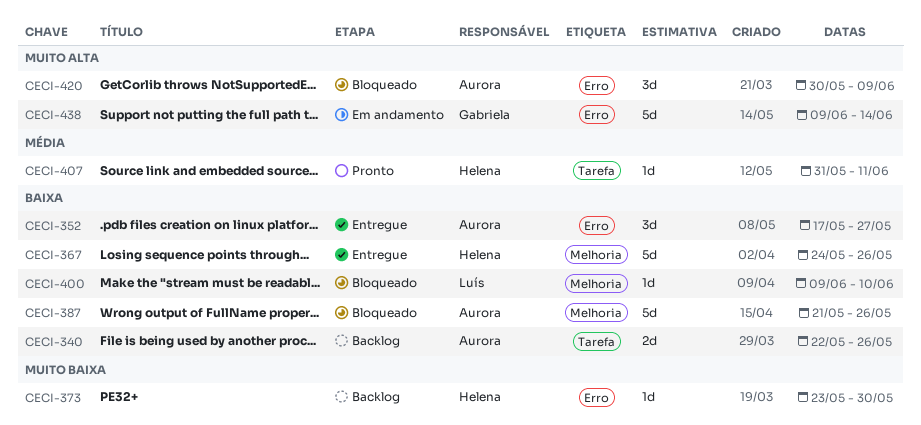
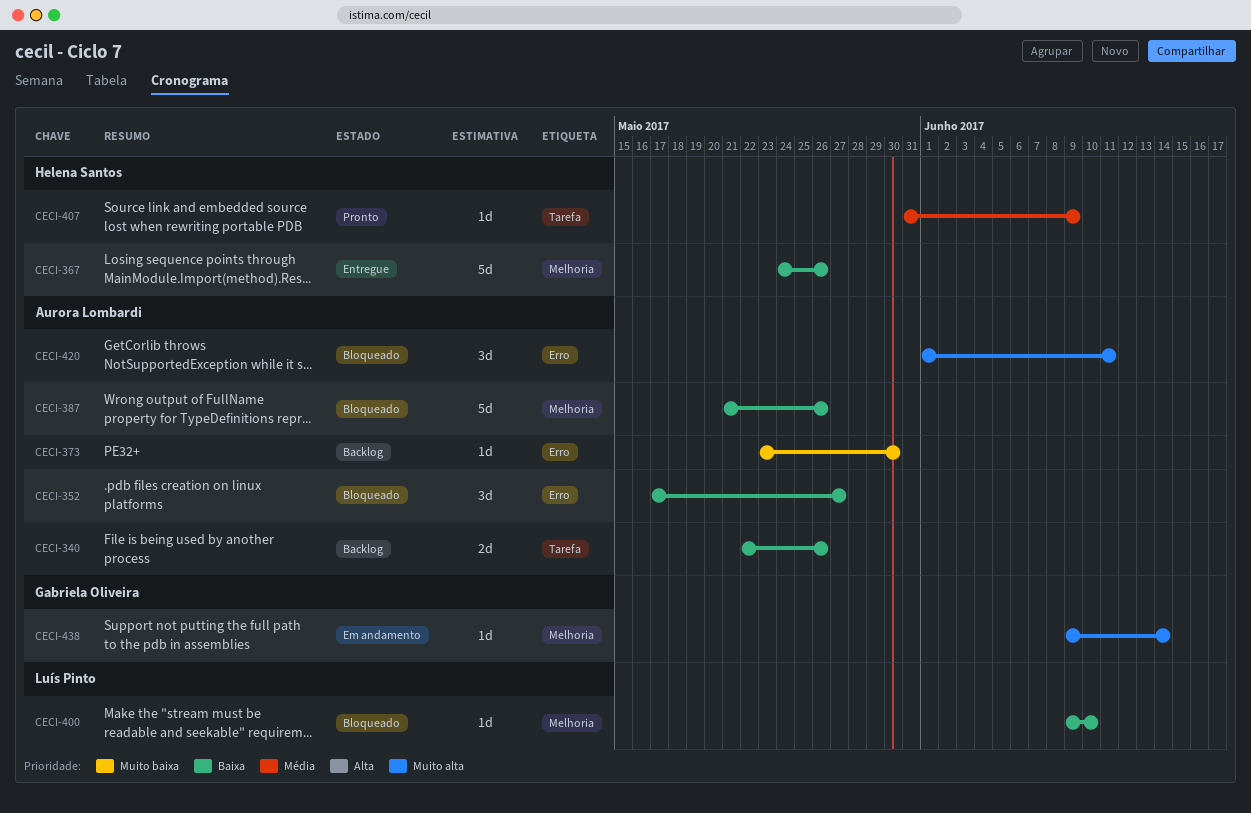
CECI-352, status: Entregue -> Bloqueado
CECI-373, owner: Helena Santos -> Aurora Lombardi
CECI-407, due: Jun 11 -> Jun 9
CECI-420, start: May 30 -> Jun 1
CECI-420, due: Jun 9 -> Jun 11
CECI-438, label: Erro -> Melhoria
CECI-438, estimate: 5d -> 1d

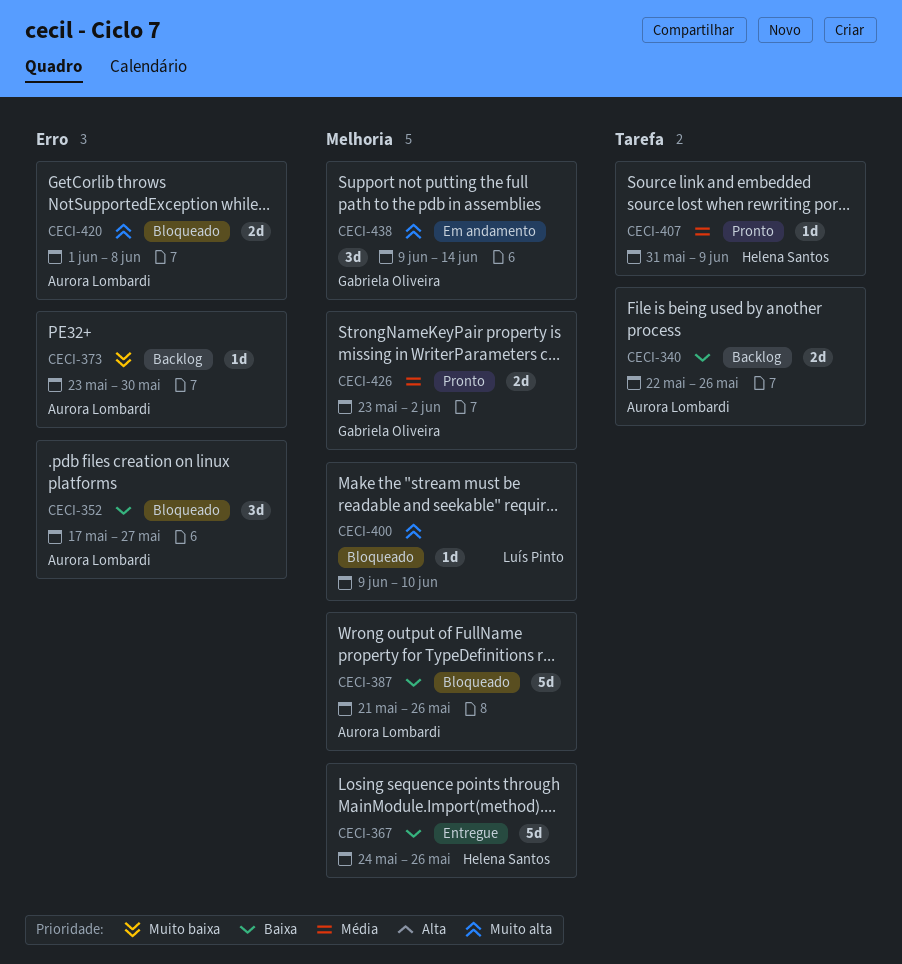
CECI-400, priority: Baixa -> Muito alta
CECI-420, estimate: 3d -> 2d
CECI-420, due: Jun 11 -> Jun 8
CECI-426: none -> present
CECI-438, estimate: 1d -> 3d

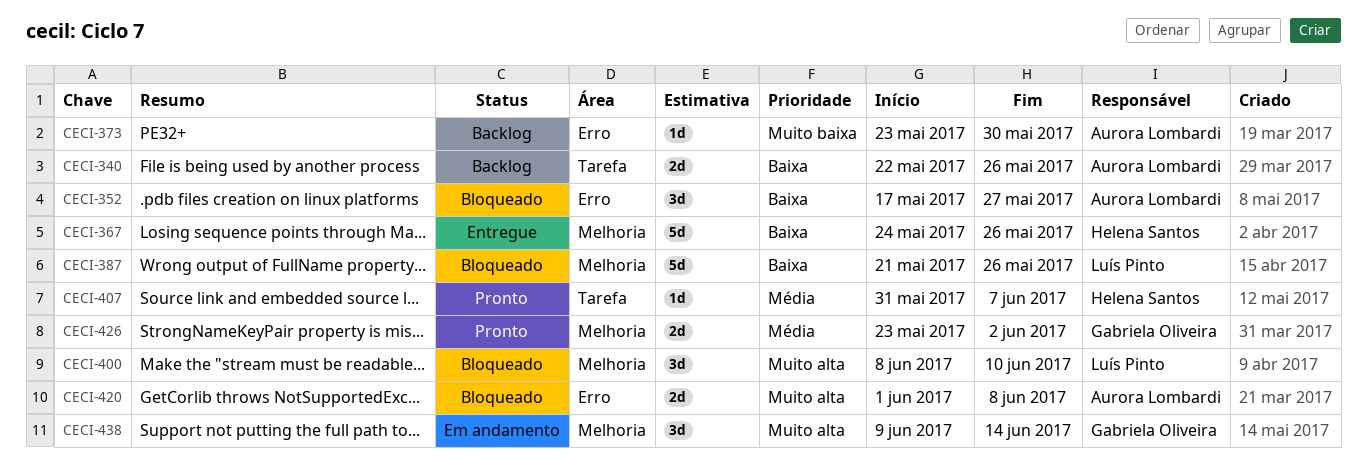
CECI-387, owner: Aurora Lombardi -> Luís Pinto
CECI-400, estimate: 1d -> 3d
CECI-400, start: Jun 9 -> Jun 8
CECI-407, due: Jun 9 -> Jun 7

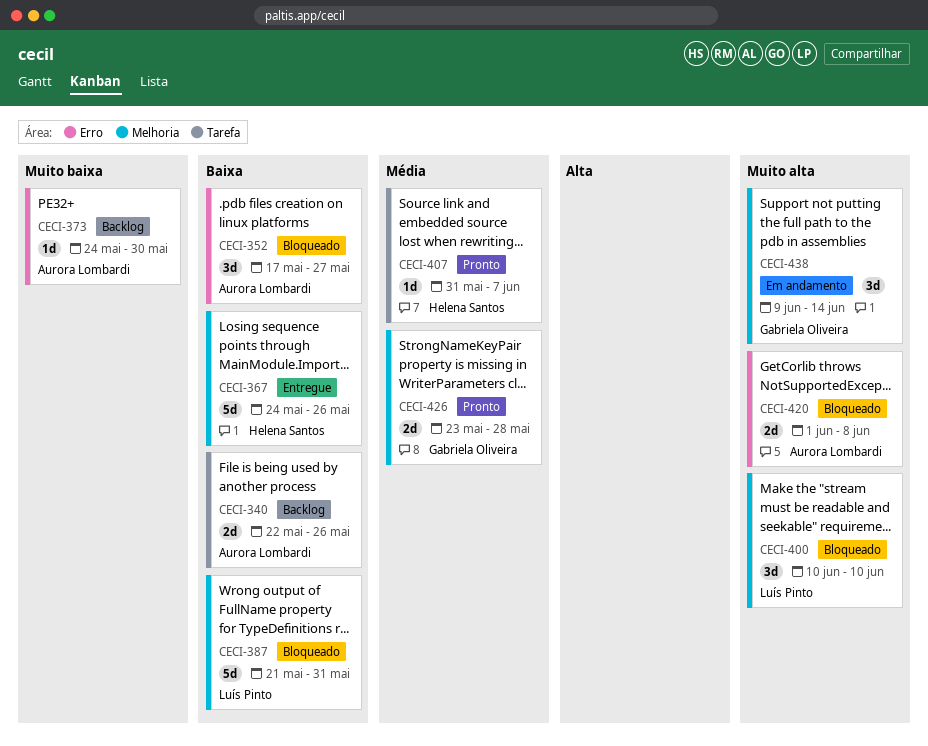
CECI-373, start: May 23 -> May 24
CECI-387, due: May 26 -> May 31
CECI-400, start: Jun 8 -> Jun 10
CECI-426, due: Jun 2 -> May 28

